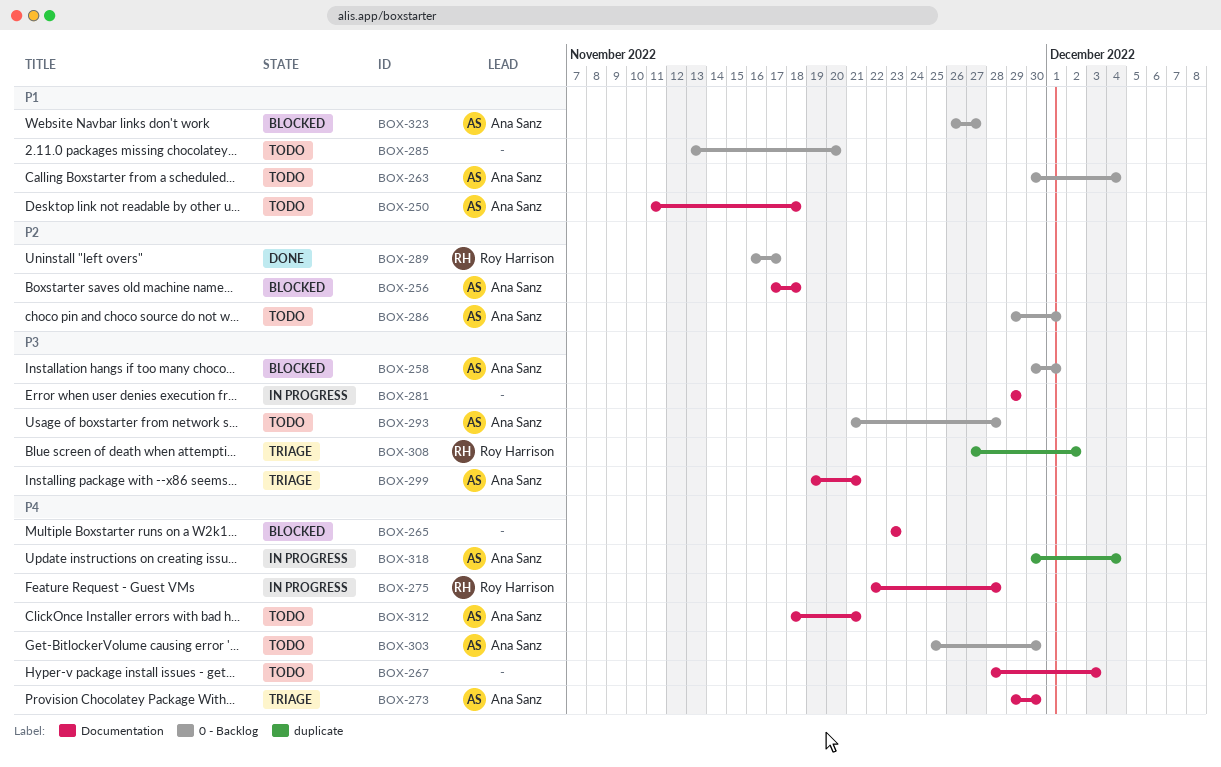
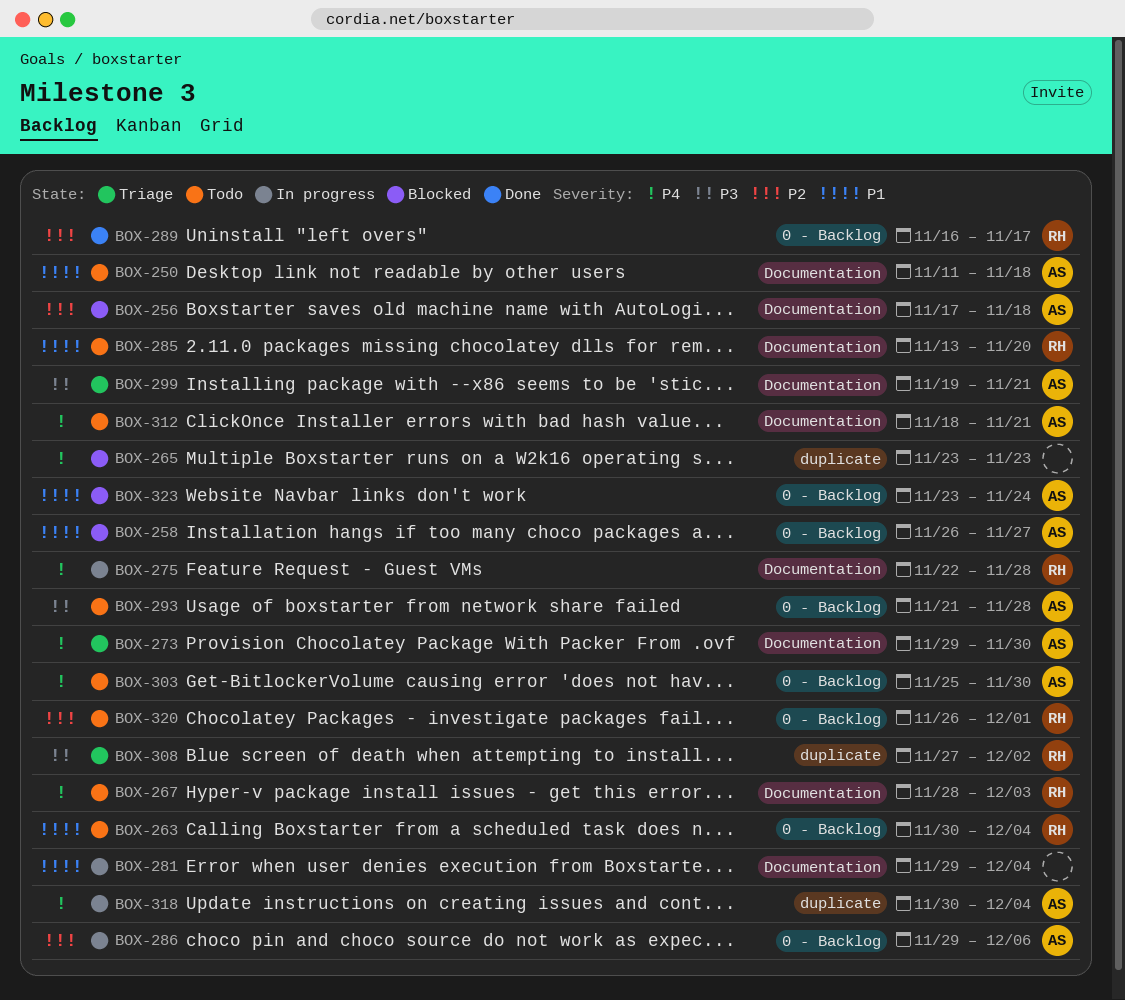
BOX-258, priority: P3 -> P1
BOX-258, start: Nov 30 -> Nov 26
BOX-258, due: Dec 1 -> Nov 27
BOX-263, owner: Ana Sanz -> Roy Harrison
BOX-265, label: Documentation -> duplicate
BOX-267, owner: none -> Roy Harrison
BOX-281, priority: P3 -> P1
BOX-281, due: Nov 29 -> Dec 4
BOX-285, owner: none -> Roy Harrison
BOX-285, label: 0 - Backlog -> Documentation
BOX-286, status: Todo -> In progress
BOX-286, due: Dec 1 -> Dec 6
BOX-320: none -> present
BOX-323, start: Nov 26 -> Nov 23
BOX-323, due: Nov 27 -> Nov 24

